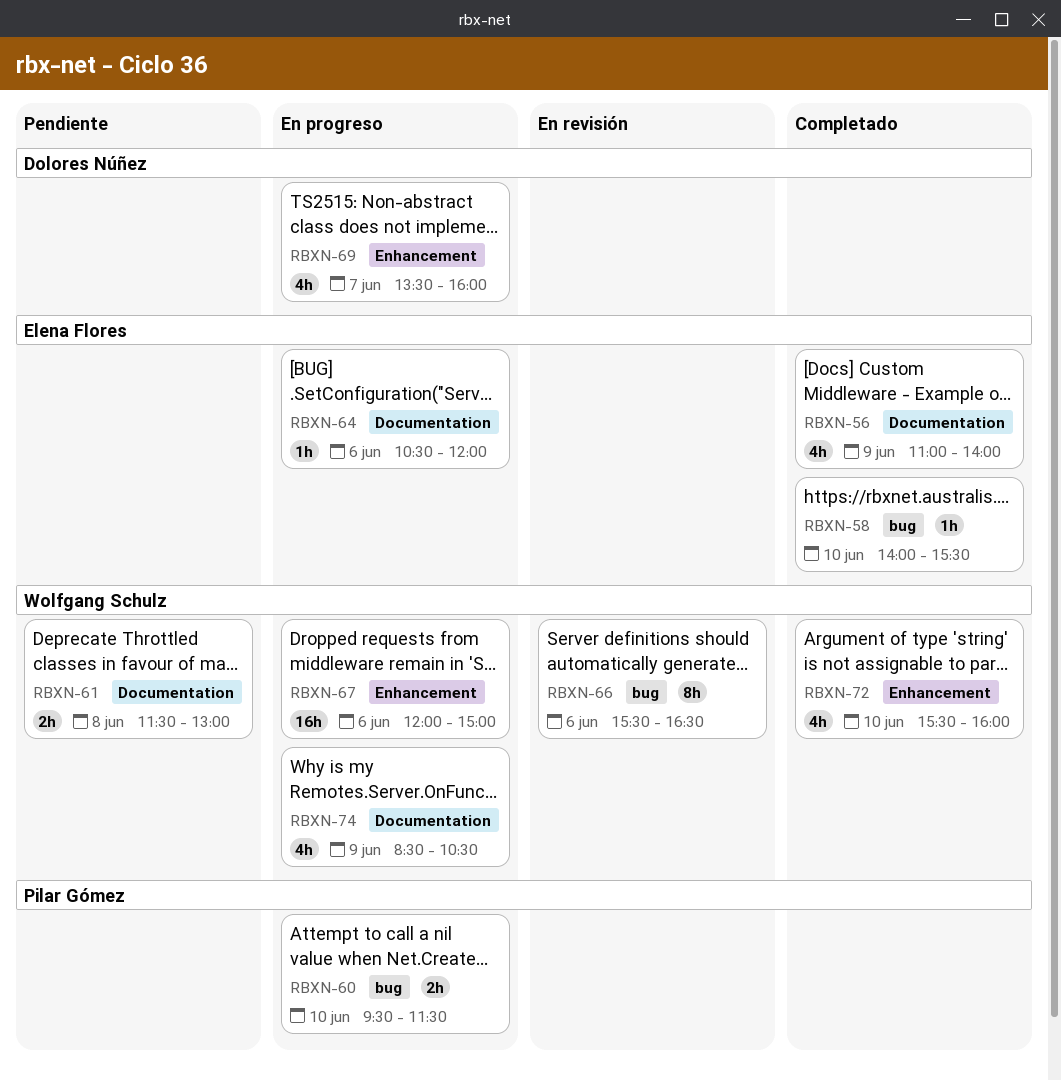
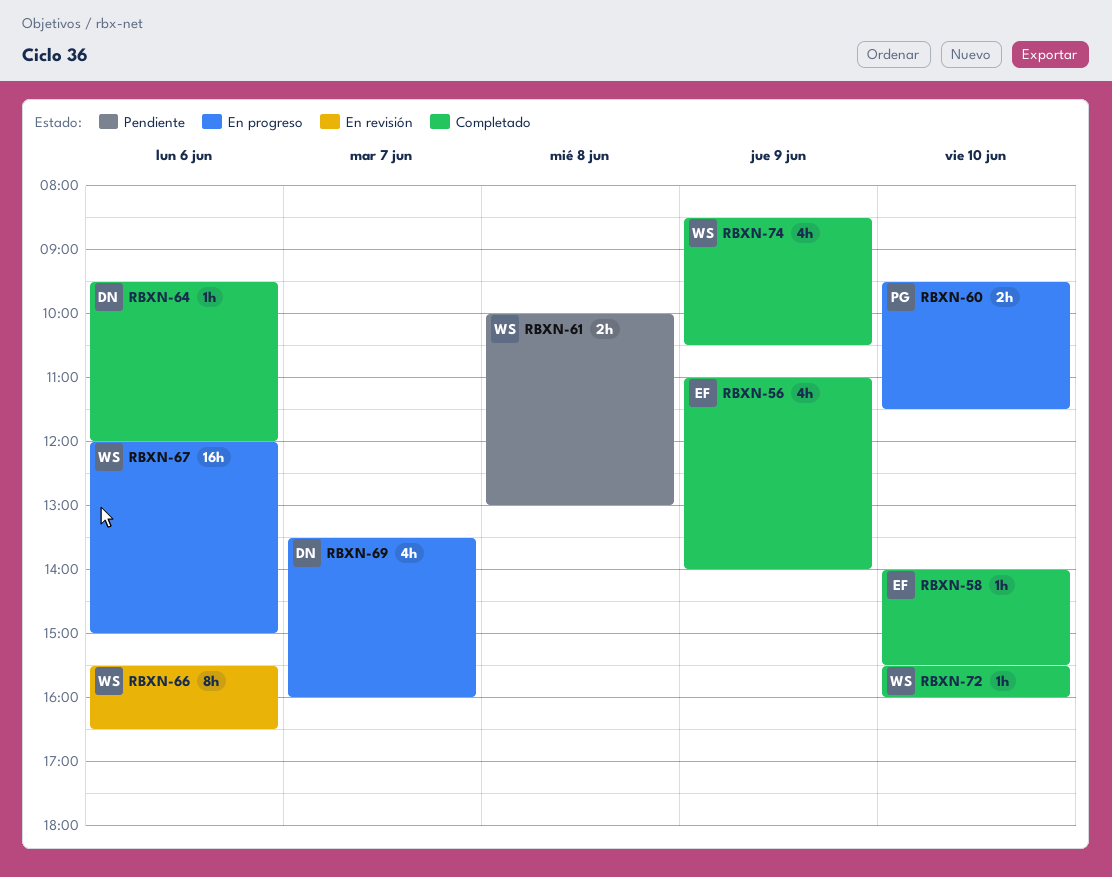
RBXN-61, begins: 11:30 -> 10:00
RBXN-64, status: En progreso -> Completado
RBXN-64, owner: Elena Flores -> Dolores Núñez
RBXN-64, begins: 10:30 -> 09:30
RBXN-72, estimate: 4h -> 1h
RBXN-74, status: En progreso -> Completado

